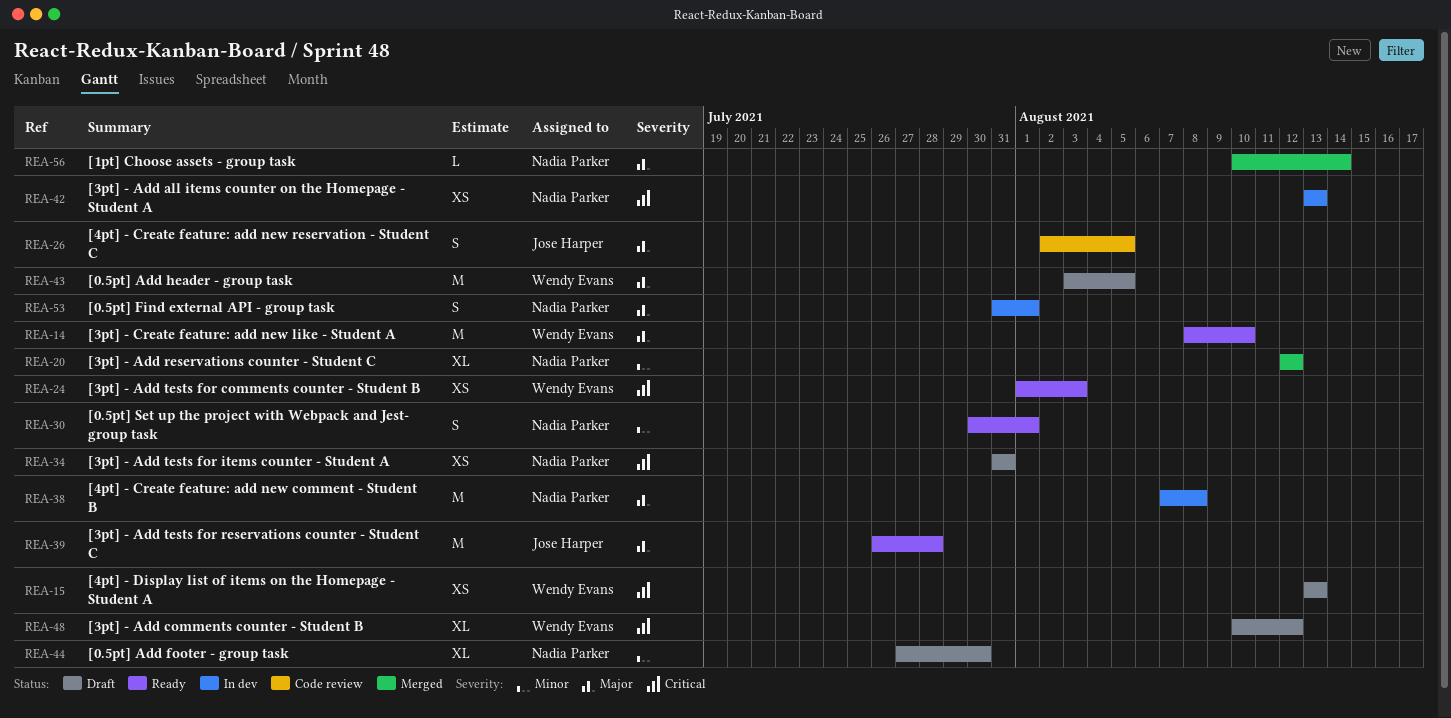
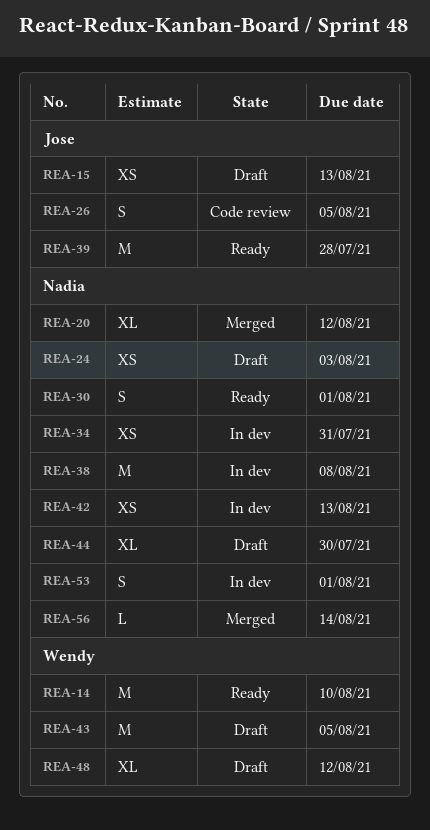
REA-15, owner: Wendy Evans -> Jose Harper
REA-24, status: Ready -> Draft
REA-24, owner: Wendy Evans -> Nadia Parker
REA-34, status: Draft -> In dev

